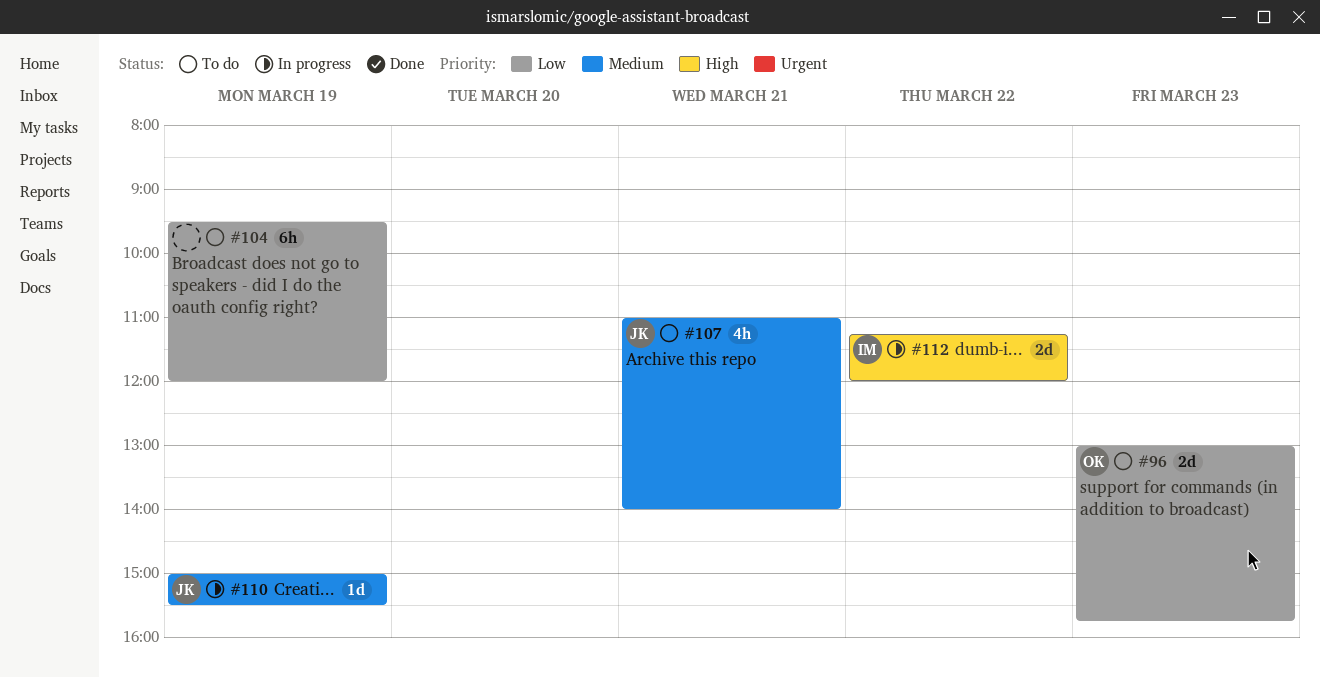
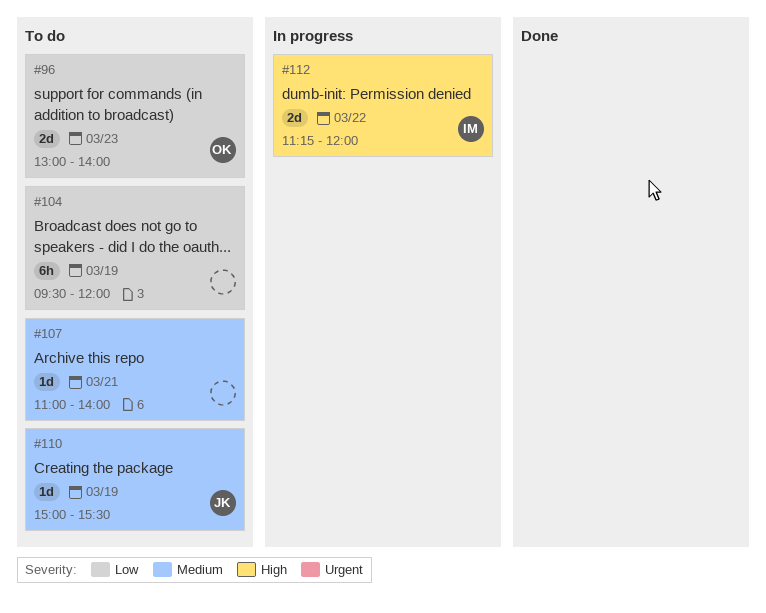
#96, ends: 15:45 -> 14:00
#107, owner: JK -> none
#107, estimate: 4h -> 1d
#110, status: In progress -> To do

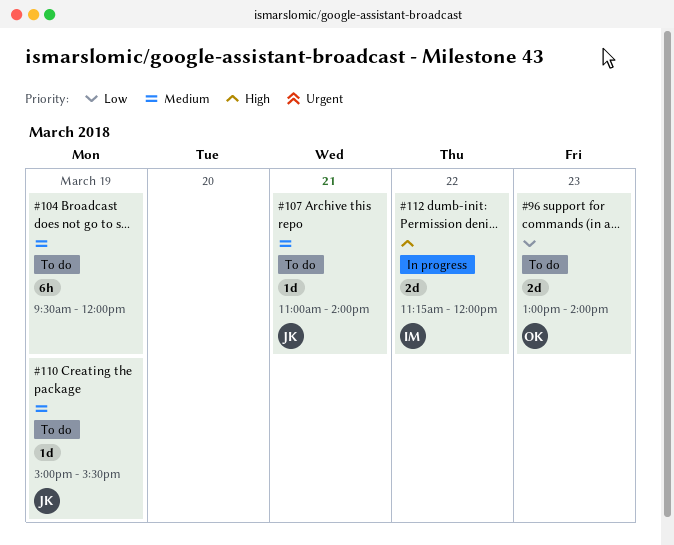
#104, priority: Low -> Medium
#107, owner: none -> JK

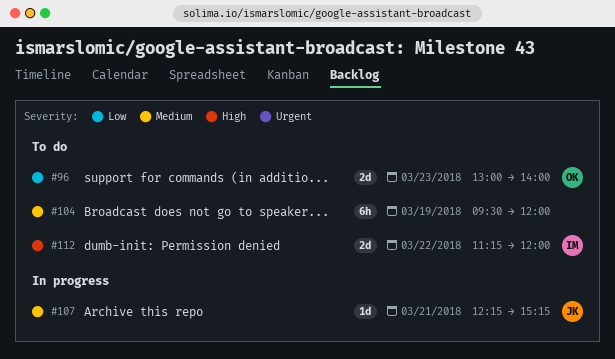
#107, status: To do -> In progress
#107, begins: 11:00 -> 12:15
#107, ends: 14:00 -> 15:15
#110: present -> none
#112, status: In progress -> To do

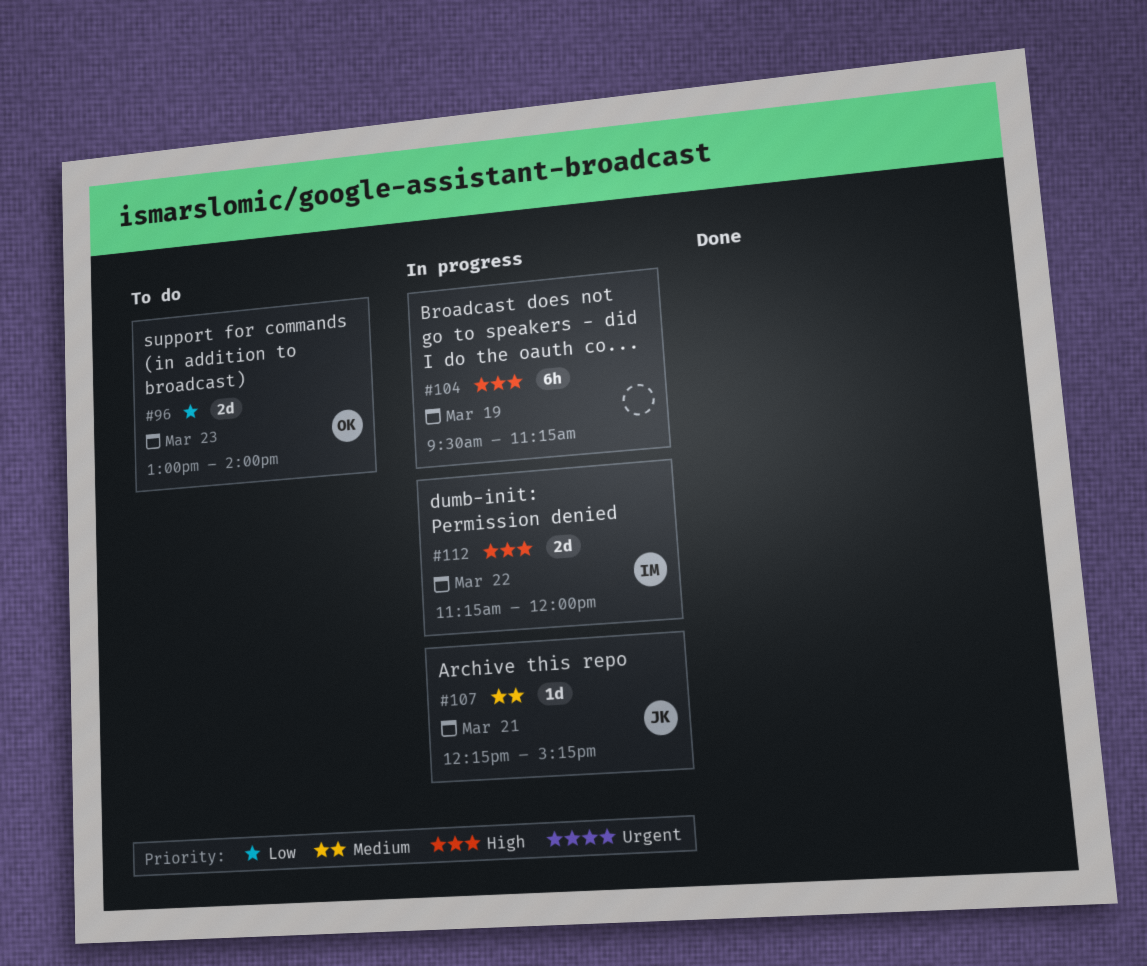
#104, status: To do -> In progress
#104, priority: Medium -> High
#104, ends: 12:00 -> 11:15
#112, status: To do -> In progress

